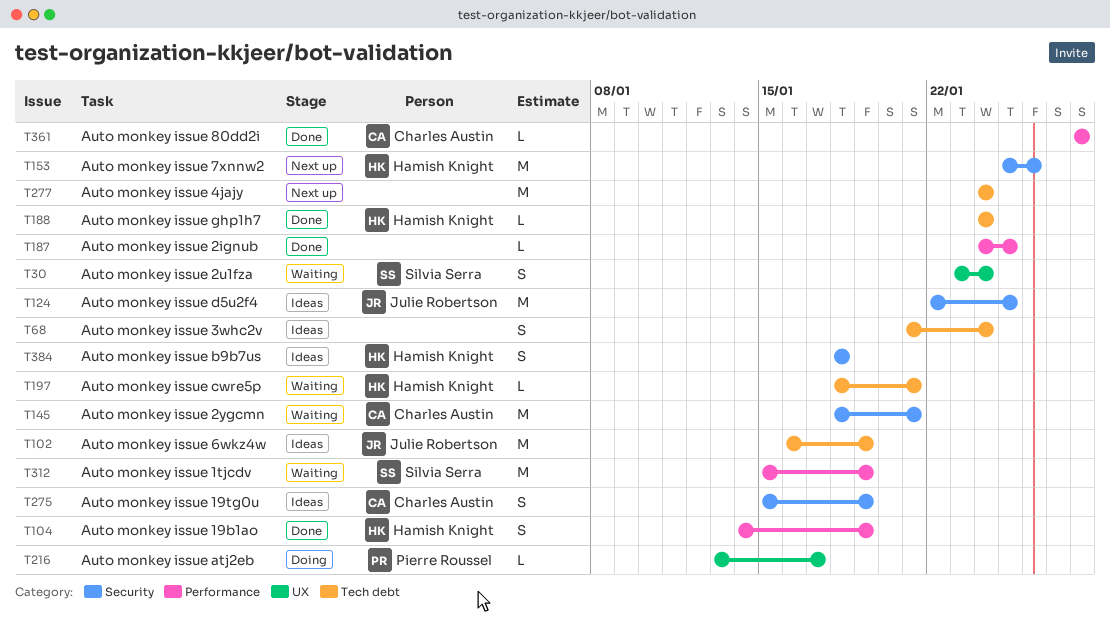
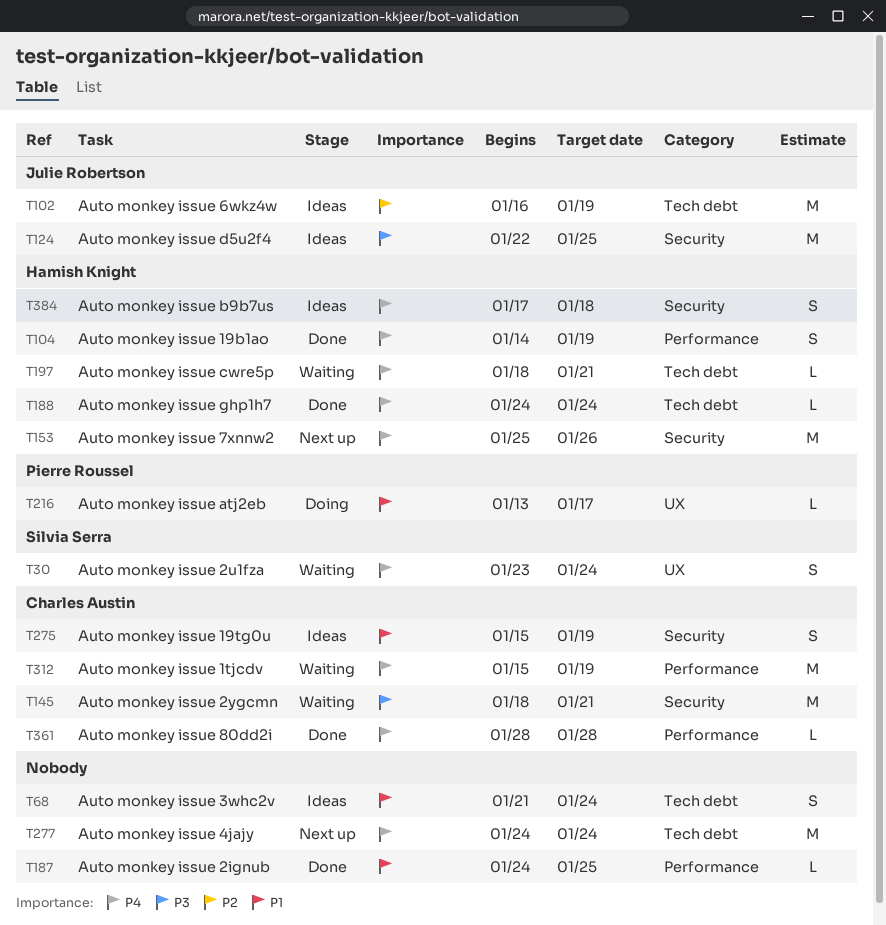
T312, owner: Silvia Serra -> Charles Austin
T384, start: Jan 18 -> Jan 17

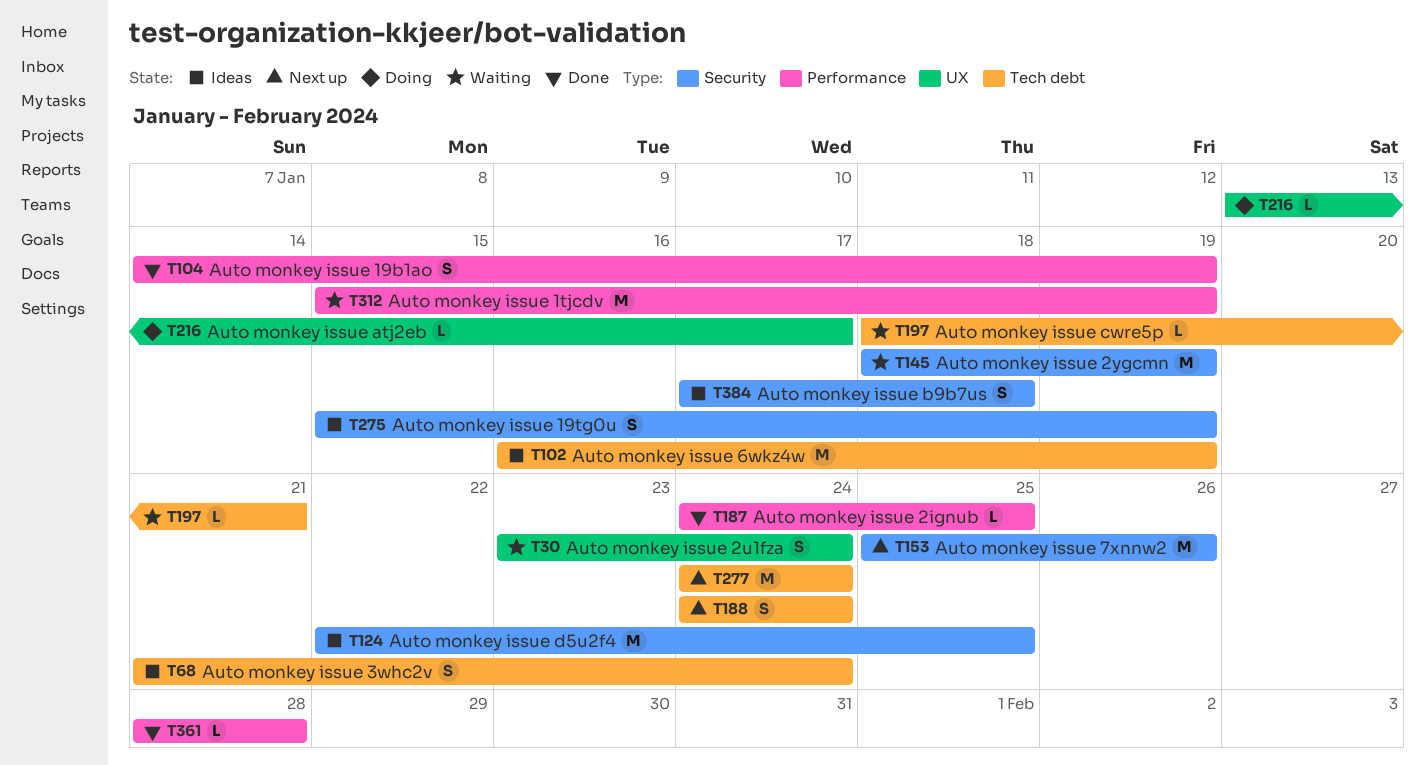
T145, due: Jan 21 -> Jan 19
T188, status: Done -> Next up
T188, estimate: L -> S

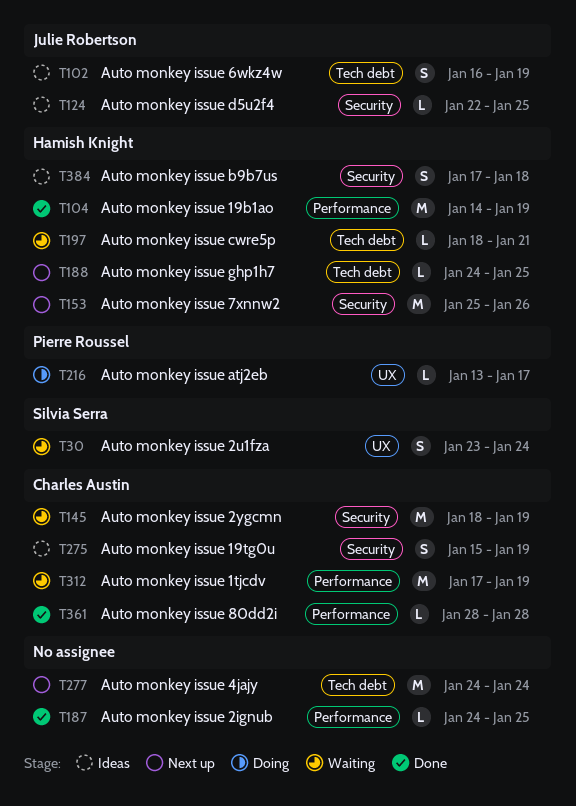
T68: present -> none
T102, estimate: M -> S
T104, estimate: S -> M
T124, estimate: M -> L
T188, estimate: S -> L
T188, due: Jan 24 -> Jan 25
T312, start: Jan 15 -> Jan 17

